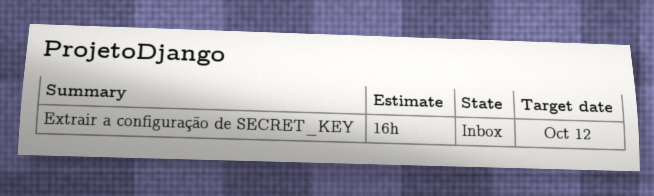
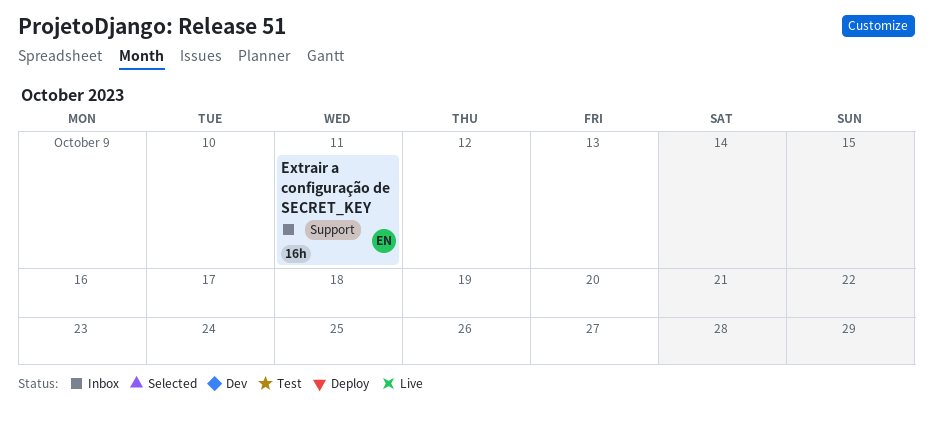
Extrair a configuração de SECRET_KEY, due: Oct 12 -> Oct 11

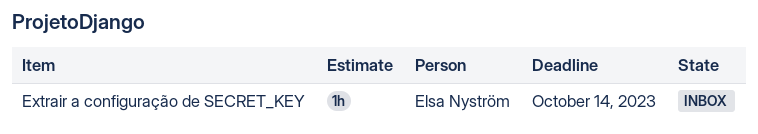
Extrair a configuração de SECRET_KEY, estimate: 16h -> 1h
Extrair a configuração de SECRET_KEY, due: Oct 11 -> Oct 14

